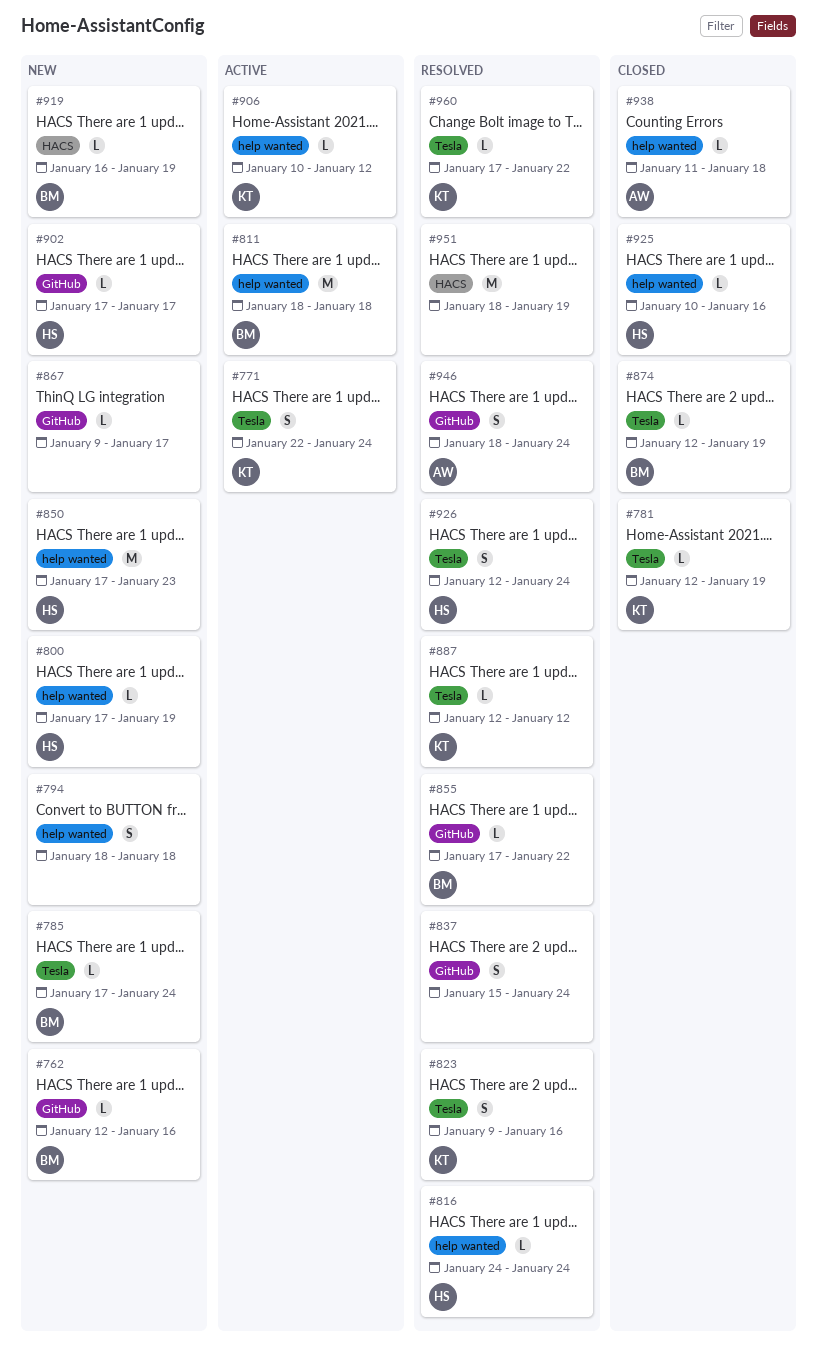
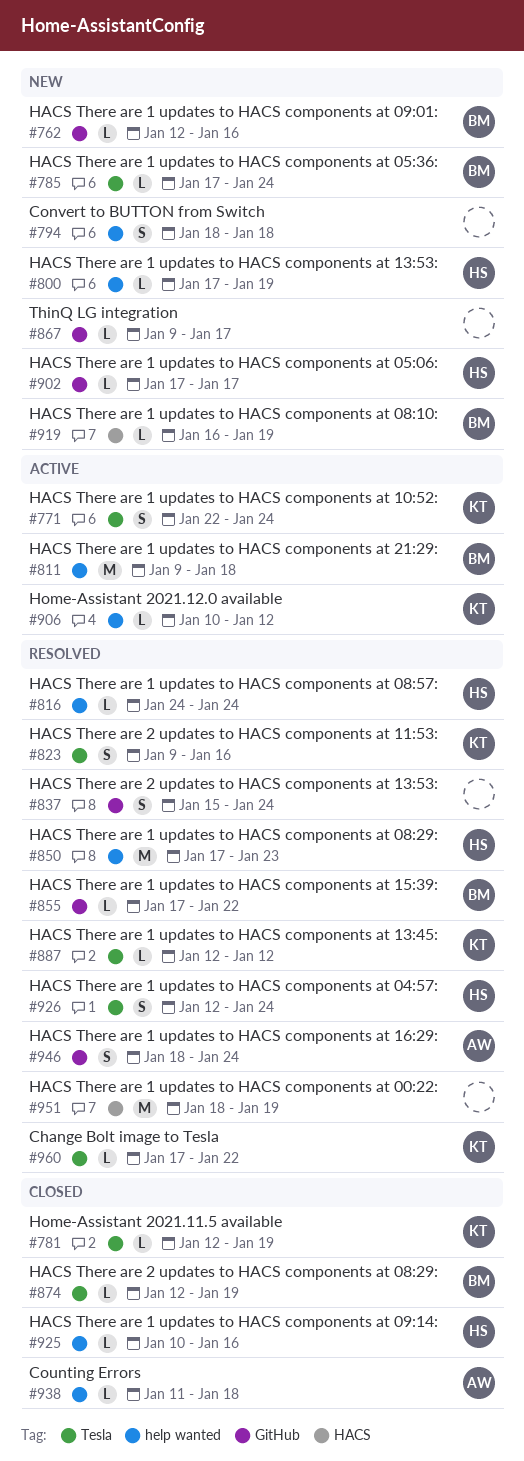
#811, start: Jan 18 -> Jan 9
#850, status: New -> Resolved

